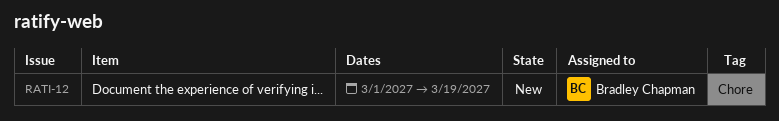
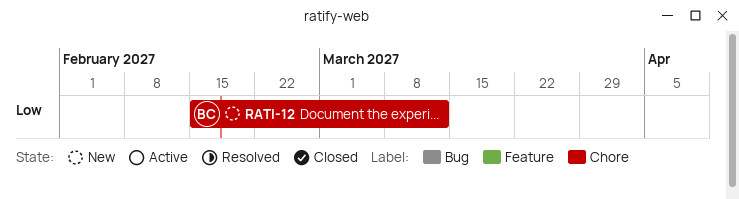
RATI-12, start: Mar 1 -> Feb 15
RATI-12, due: Mar 19 -> Mar 12

